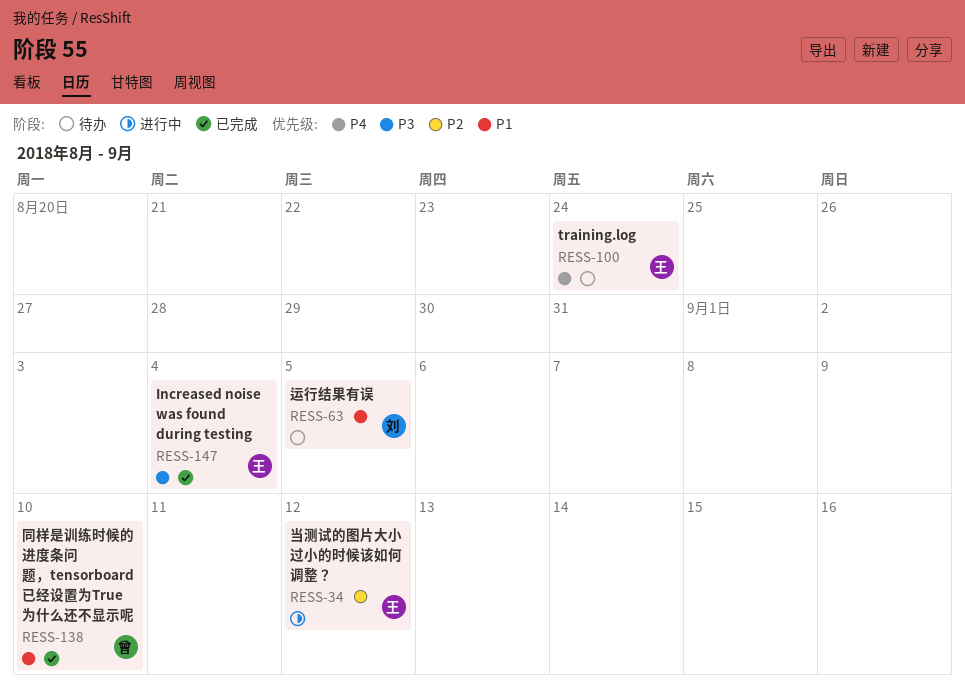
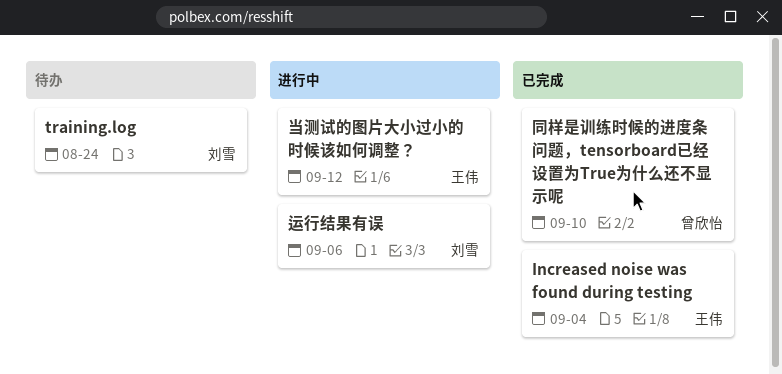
training.log, owner: 王伟 -> 刘雪
运行结果有误, status: 待办 -> 进行中
运行结果有误, due: Sep 5 -> Sep 6

